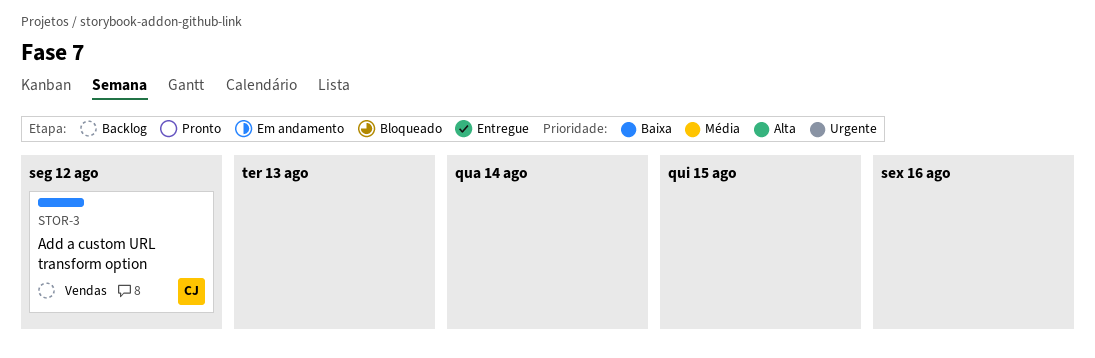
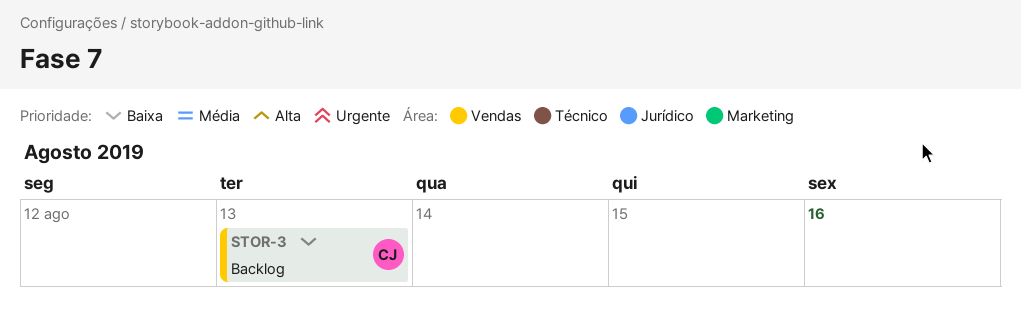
STOR-3, due: Aug 12 -> Aug 13

